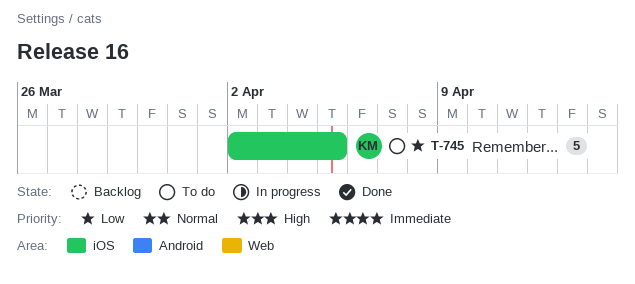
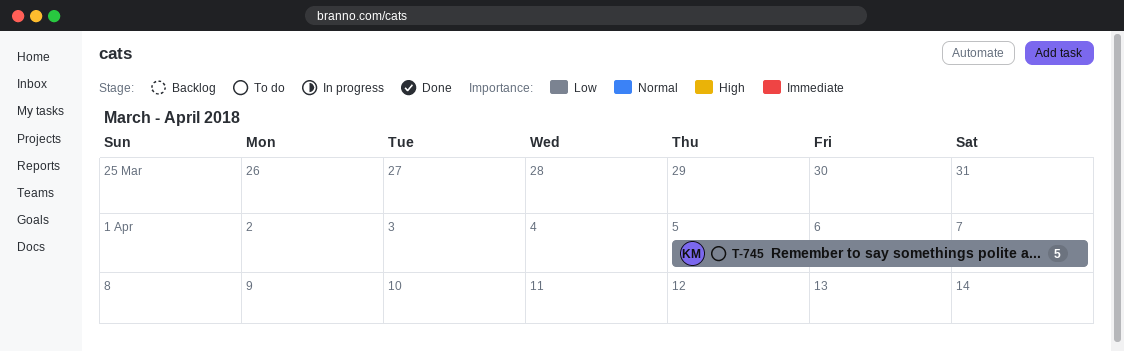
T-745, start: Apr 2 -> Apr 5
T-745, due: Apr 5 -> Apr 7

